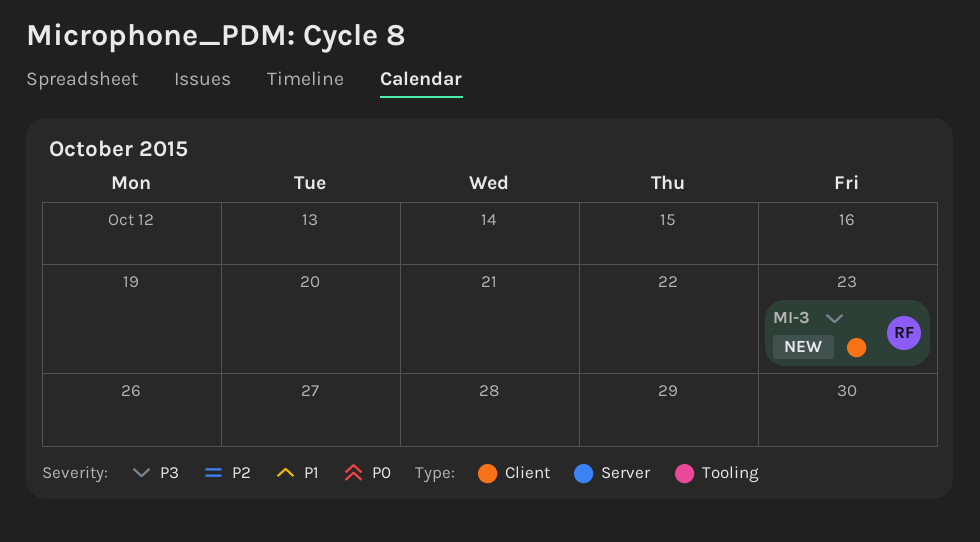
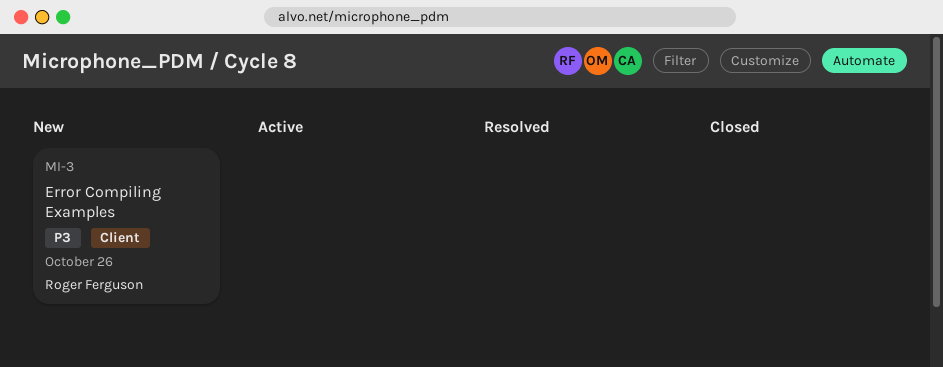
MI-3, due: Oct 23 -> Oct 26

